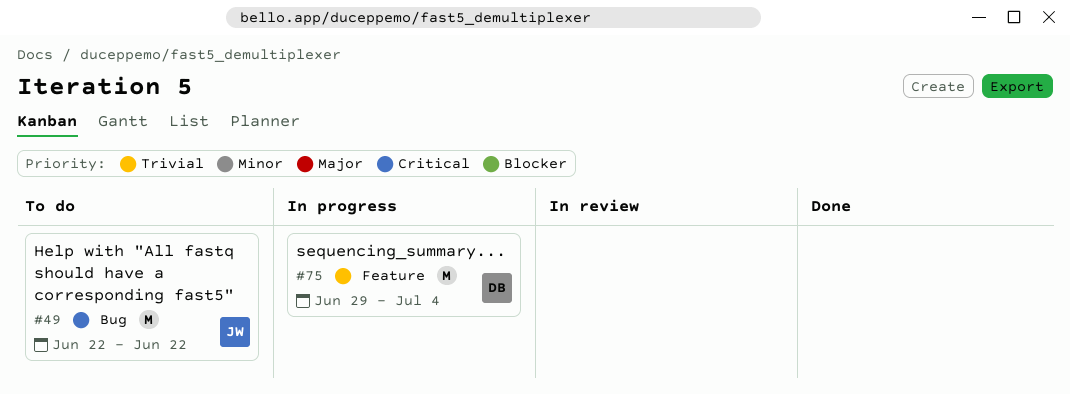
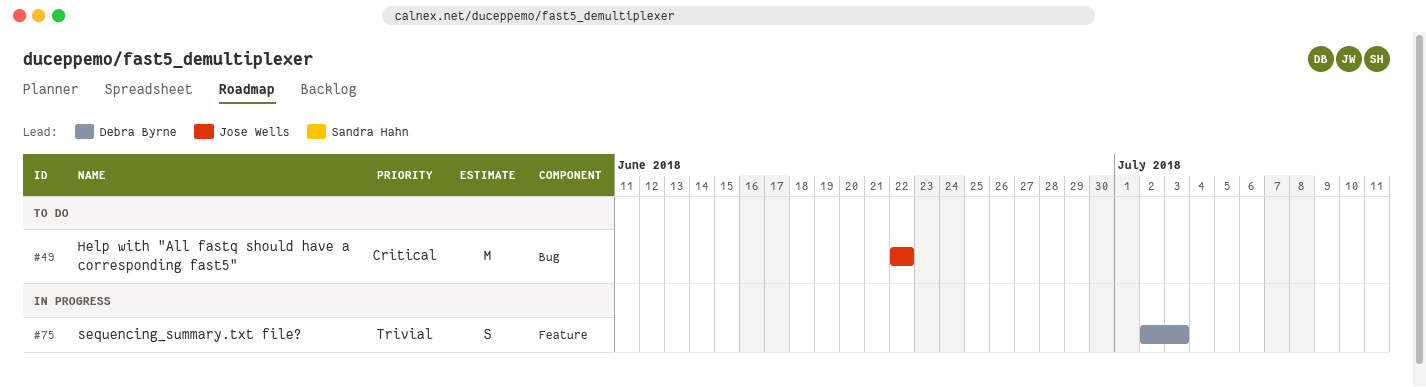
#75, estimate: M -> S
#75, start: Jun 29 -> Jul 2
#75, due: Jul 4 -> Jul 3

